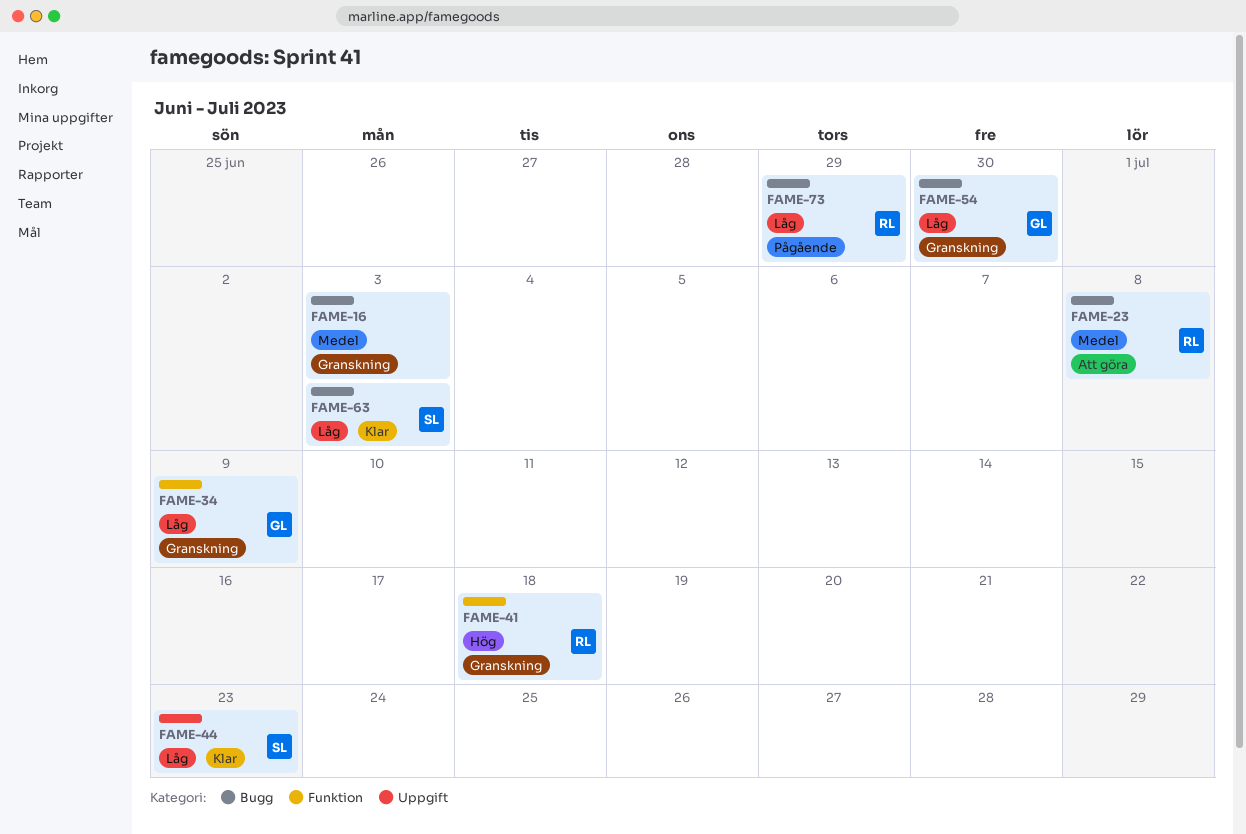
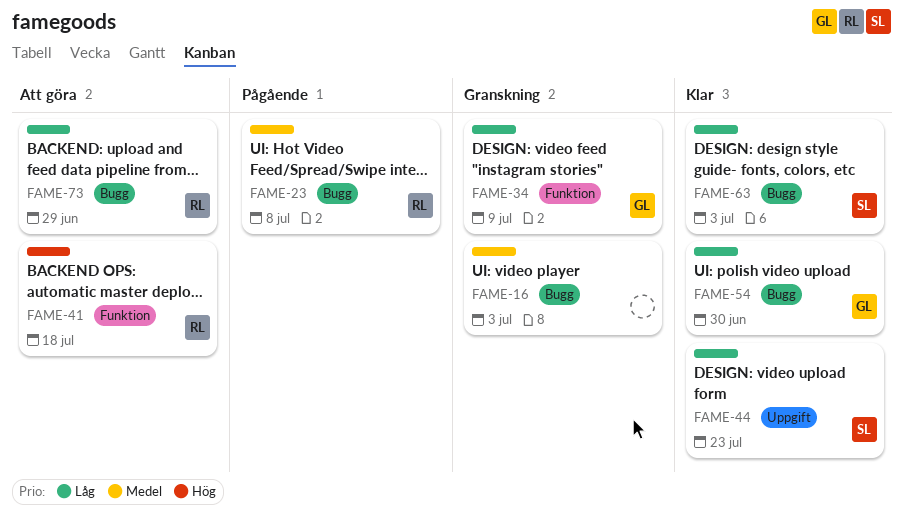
FAME-23, status: Att göra -> Pågående
FAME-41, status: Granskning -> Att göra
FAME-54, status: Granskning -> Klar
FAME-73, status: Pågående -> Att göra

